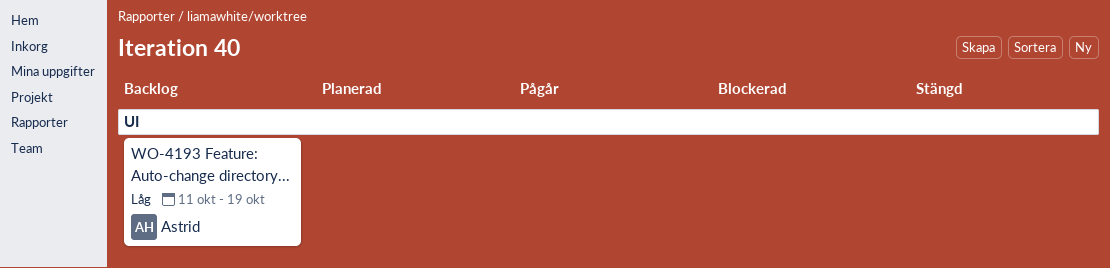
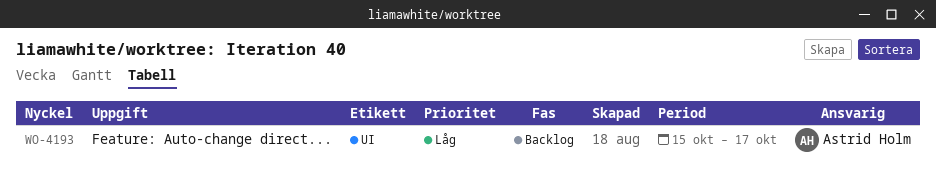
WO-4193, start: Oct 11 -> Oct 15
WO-4193, due: Oct 19 -> Oct 17

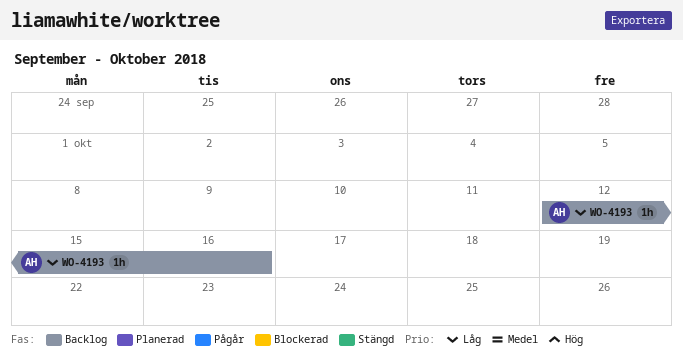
WO-4193, start: Oct 15 -> Oct 12
WO-4193, due: Oct 17 -> Oct 16

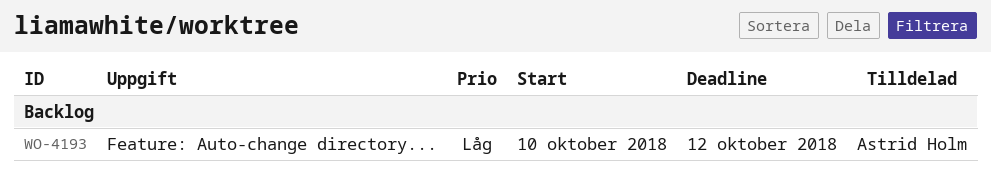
WO-4193, start: Oct 12 -> Oct 10
WO-4193, due: Oct 16 -> Oct 12

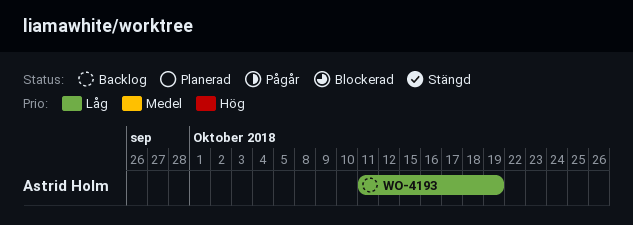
WO-4193, start: Oct 10 -> Oct 11
WO-4193, due: Oct 12 -> Oct 19

